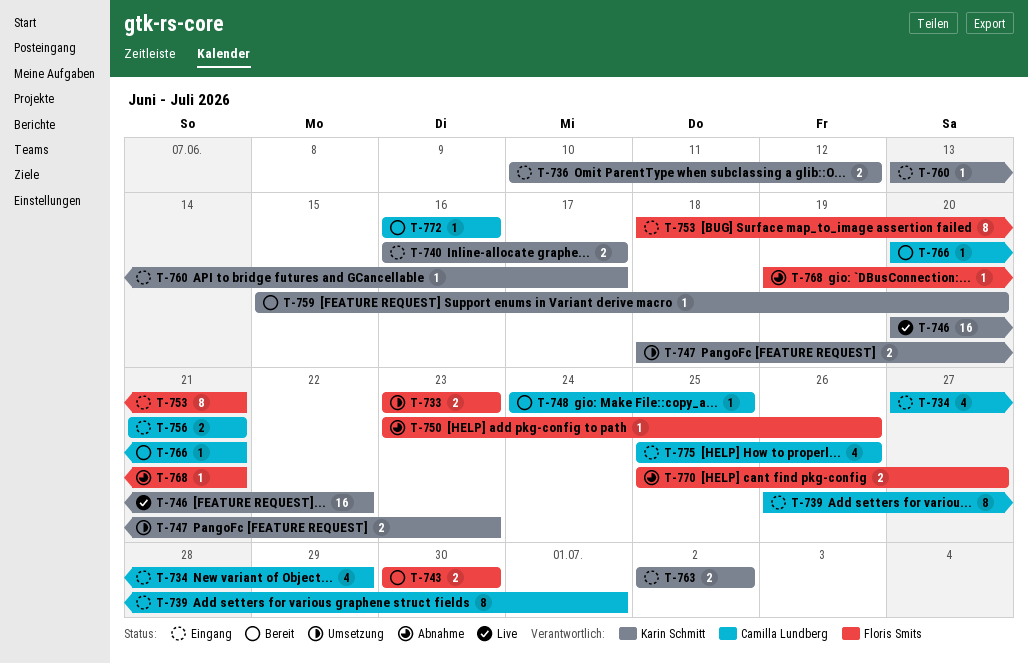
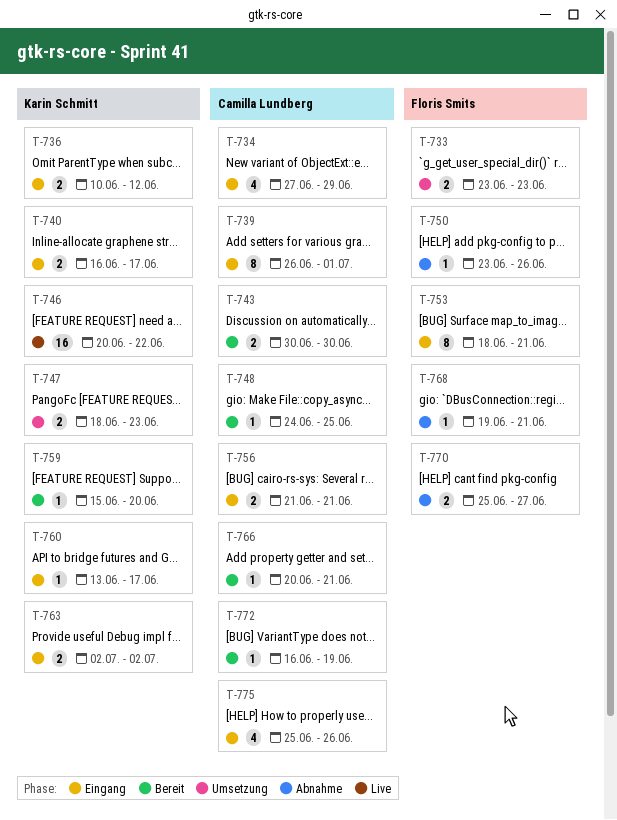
T-743, owner: Floris Smits -> Camilla Lundberg
T-772, due: Jun 16 -> Jun 19

